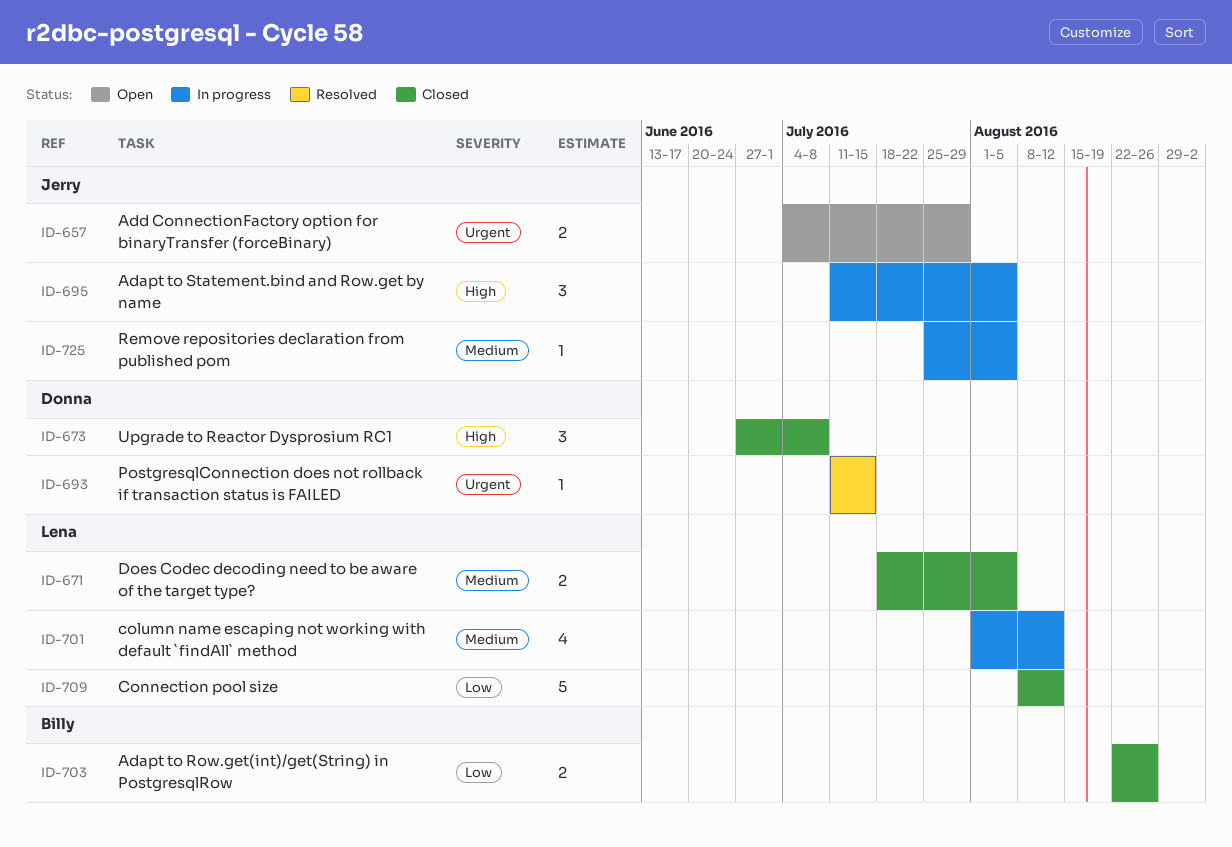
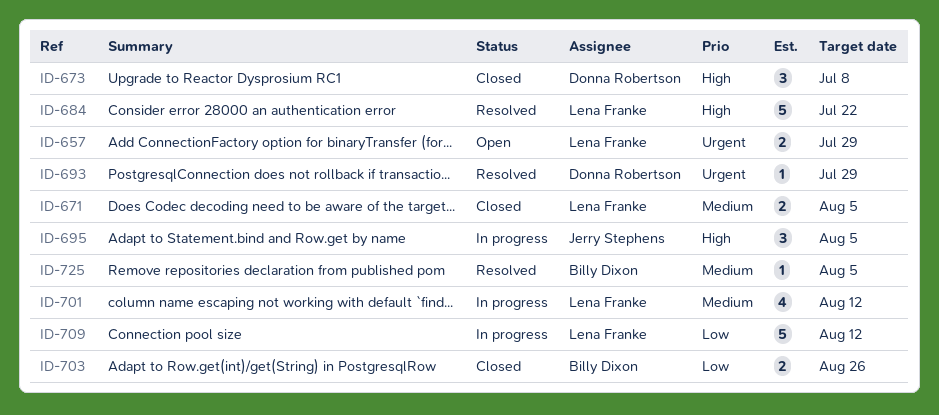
ID-657, owner: Jerry Stephens -> Lena Franke
ID-684: none -> present
ID-693, due: Jul 15 -> Jul 29
ID-709, status: Closed -> In progress
ID-725, status: In progress -> Resolved
ID-725, owner: Jerry Stephens -> Billy Dixon

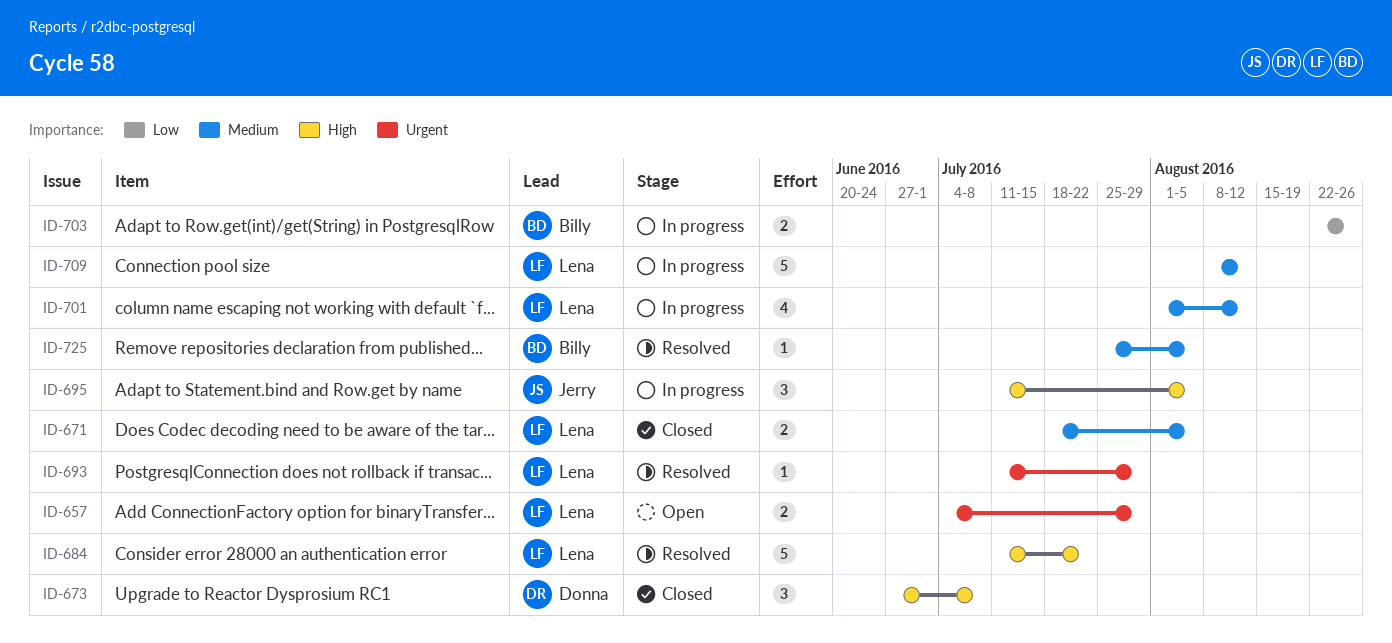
ID-693, owner: Donna Robertson -> Lena Franke
ID-703, status: Closed -> In progress
ID-709, priority: Low -> Medium

